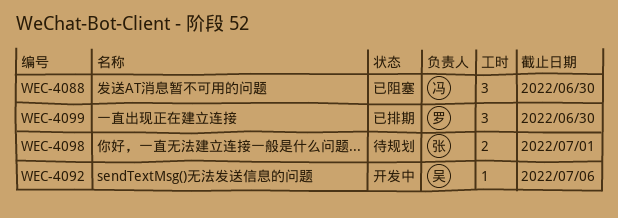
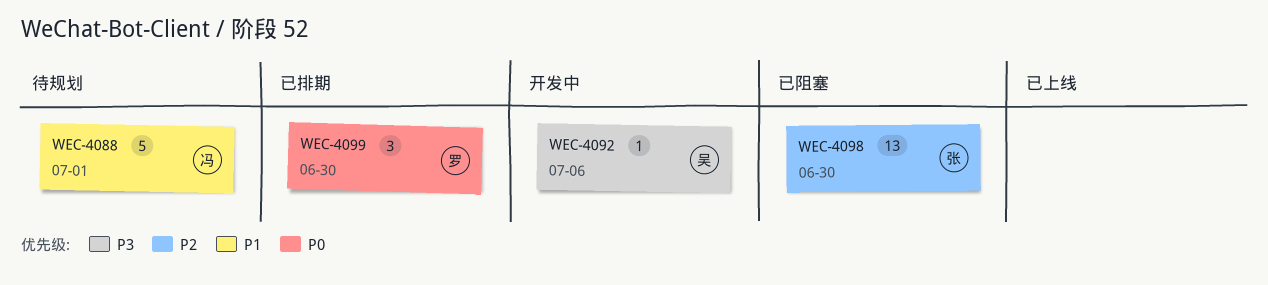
WEC-4088, status: 已阻塞 -> 待规划
WEC-4088, estimate: 3 -> 5
WEC-4088, due: Jun 30 -> Jul 1
WEC-4098, status: 待规划 -> 已阻塞
WEC-4098, estimate: 2 -> 13
WEC-4098, due: Jul 1 -> Jun 30

